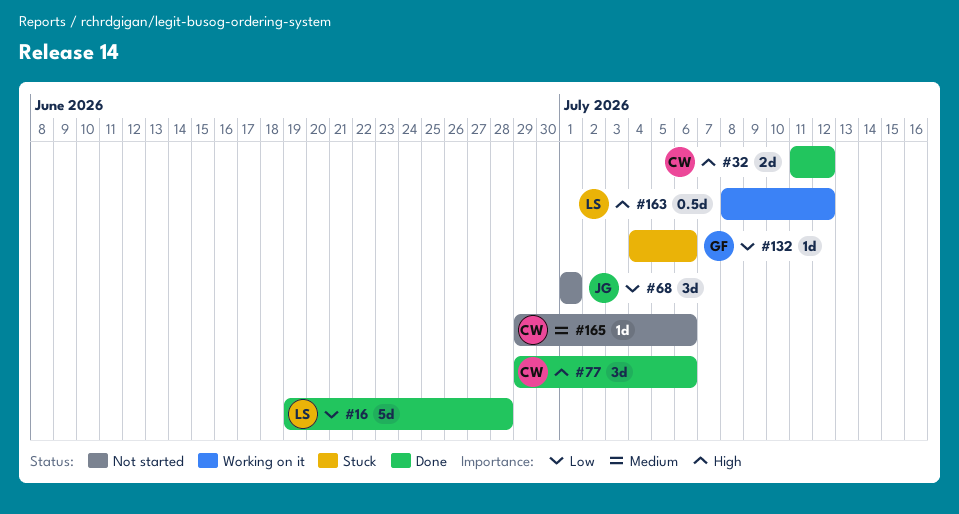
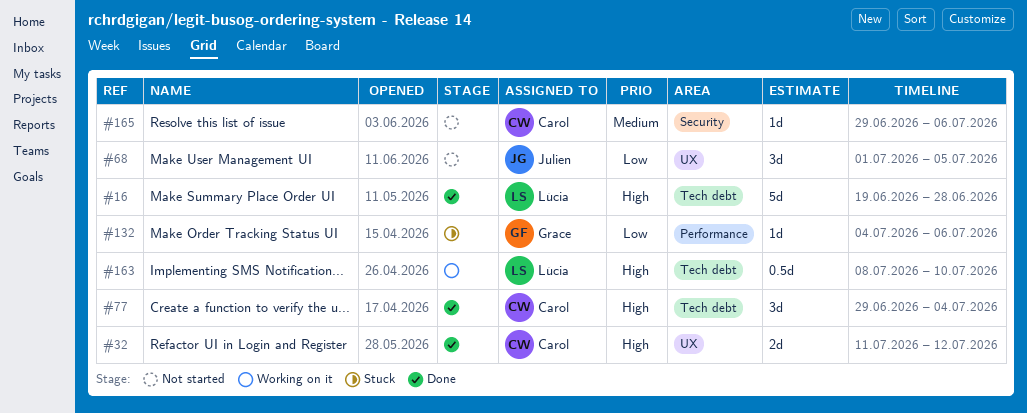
#16, priority: Low -> High
#68, due: Jul 1 -> Jul 5
#77, due: Jul 6 -> Jul 4
#163, due: Jul 12 -> Jul 10

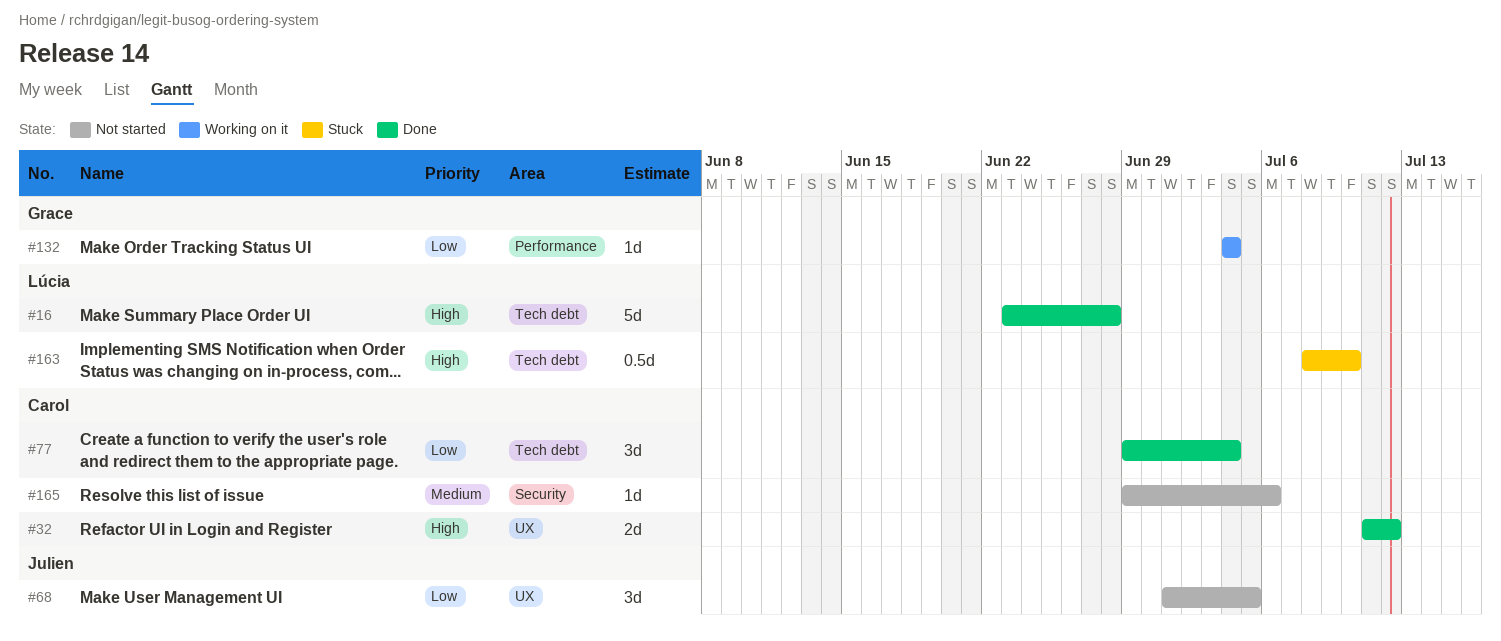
#16, start: Jun 19 -> Jun 23
#77, priority: High -> Low
#132, status: Stuck -> Working on it
#132, due: Jul 6 -> Jul 4
#163, status: Working on it -> Stuck

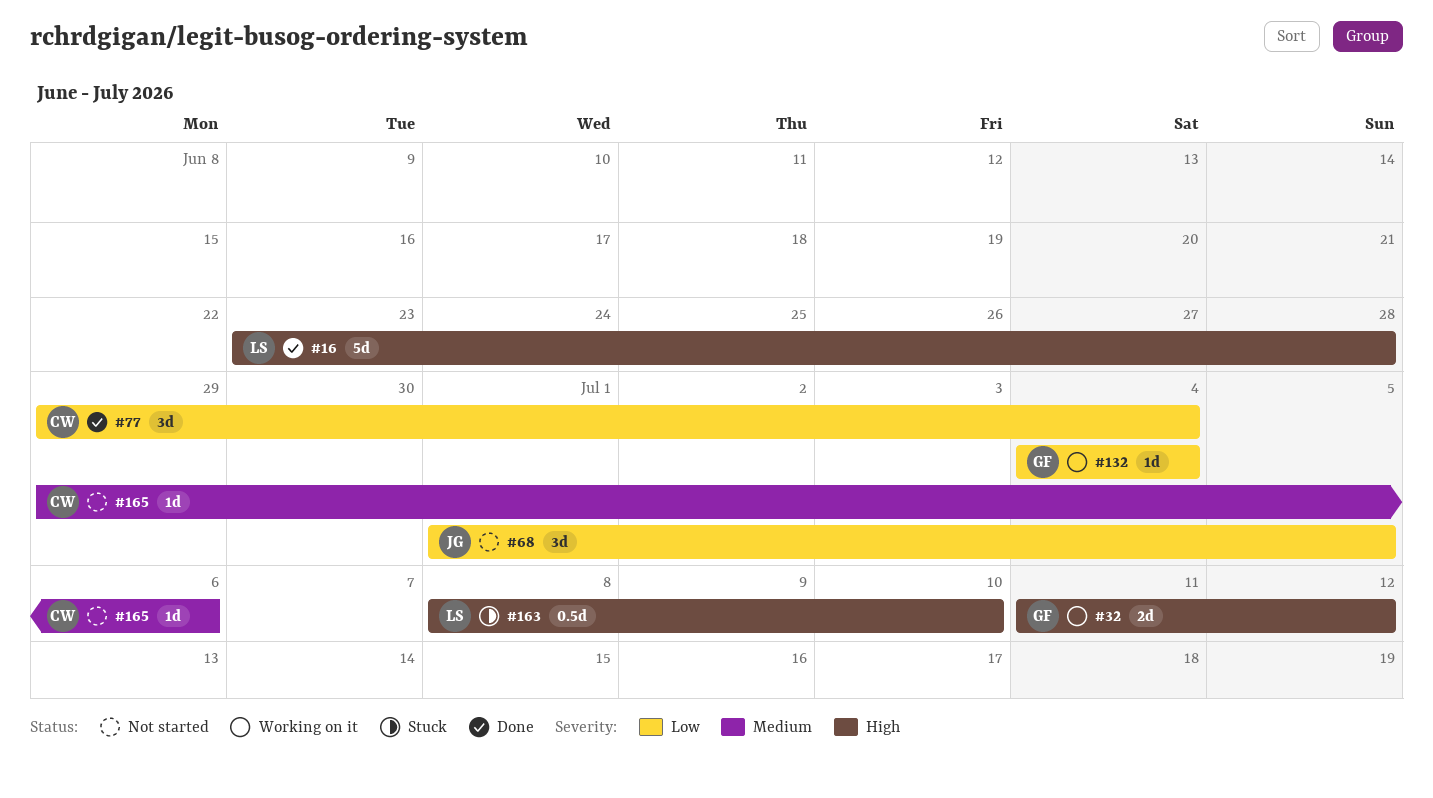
#32, status: Done -> Working on it
#32, owner: Carol -> Grace

